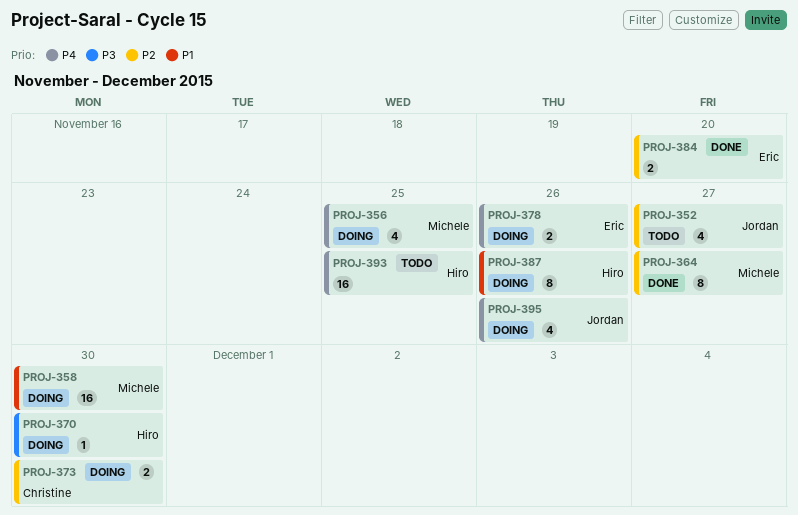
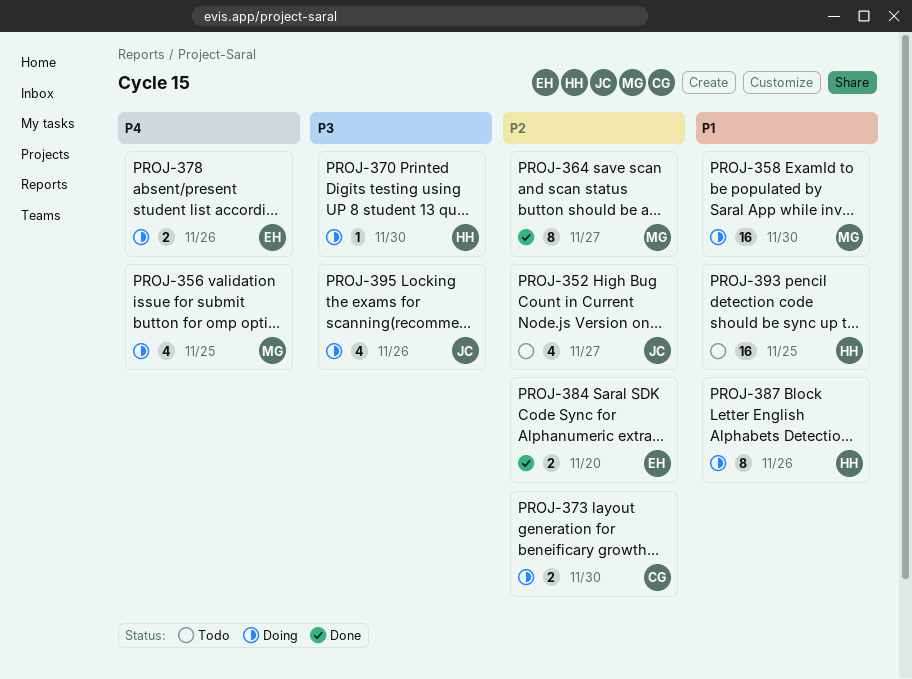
PROJ-393, priority: P4 -> P1
PROJ-395, priority: P4 -> P3

